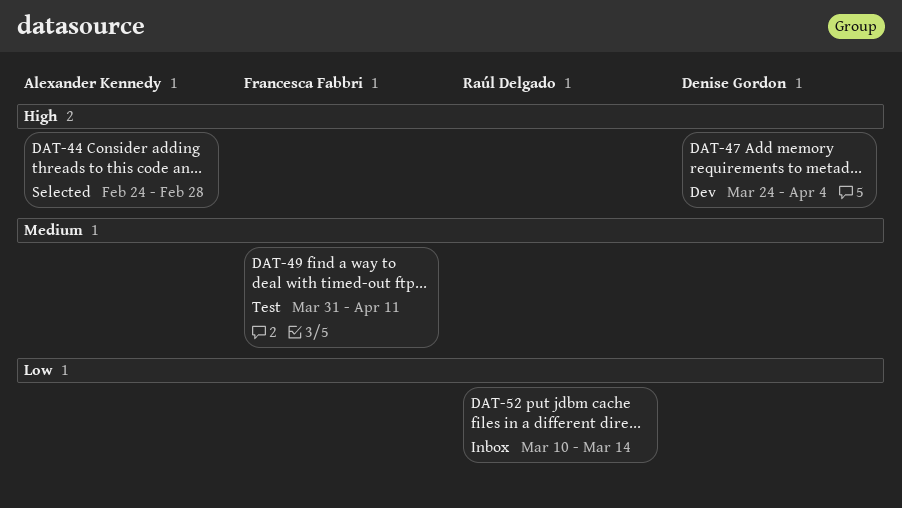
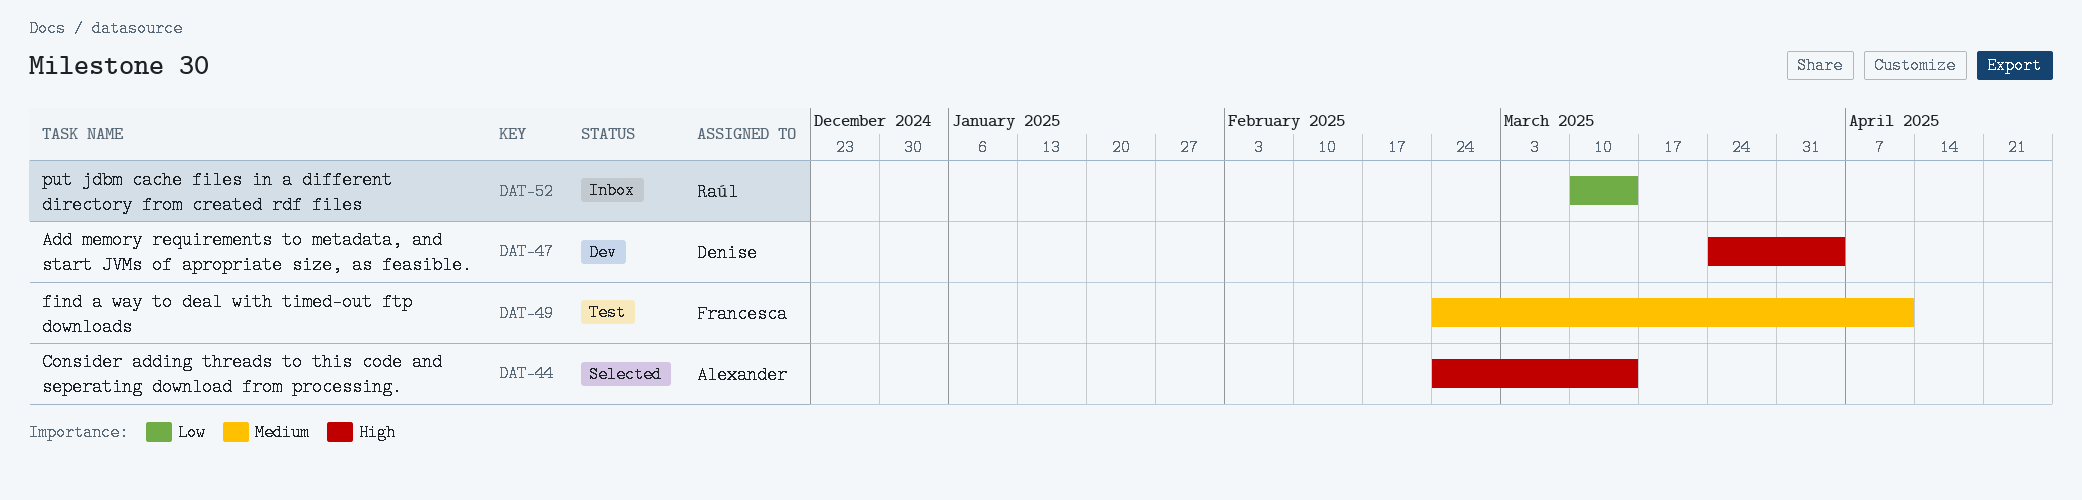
DAT-44, due: Feb 28 -> Mar 14
DAT-49, start: Mar 31 -> Feb 24

